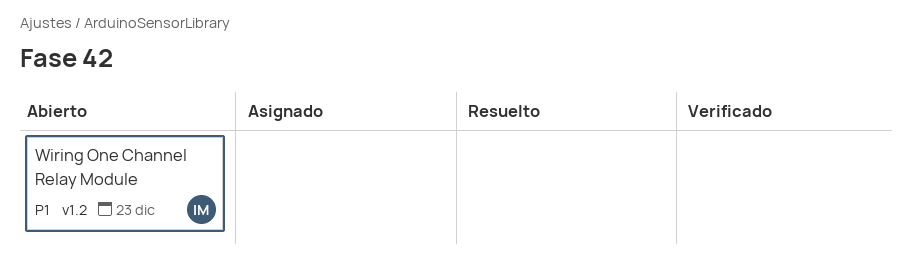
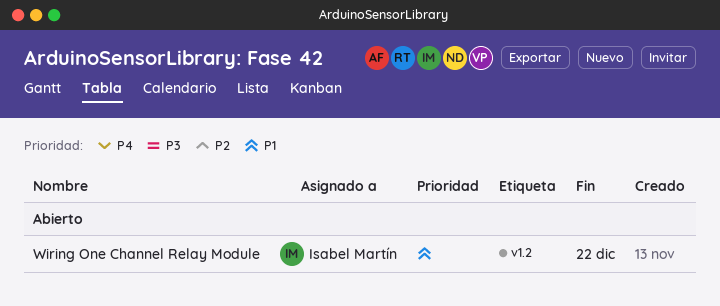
Wiring One Channel Relay Module, due: Dec 23 -> Dec 22

